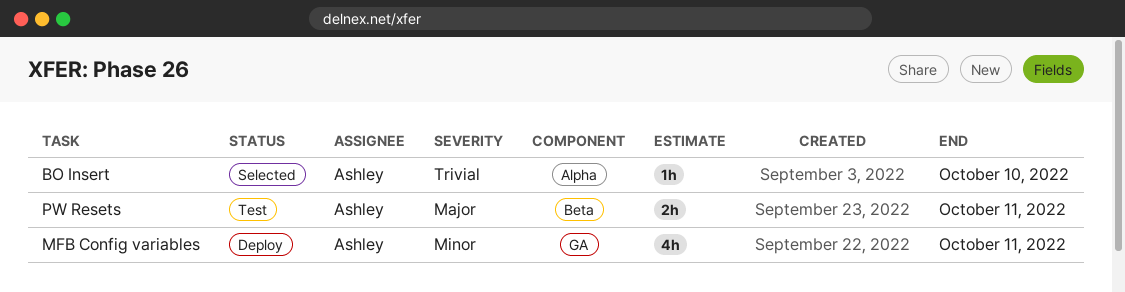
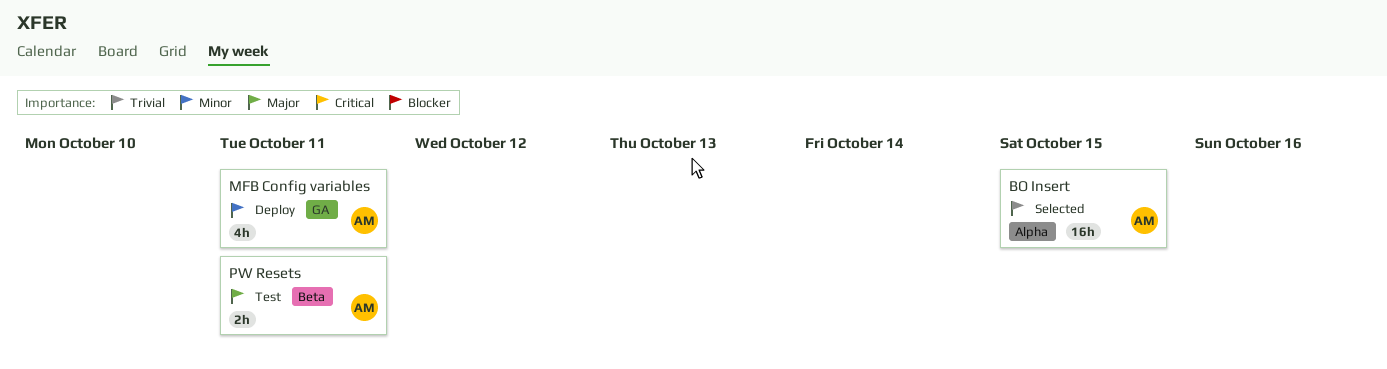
BO Insert, estimate: 1h -> 16h
BO Insert, due: Oct 10 -> Oct 15

